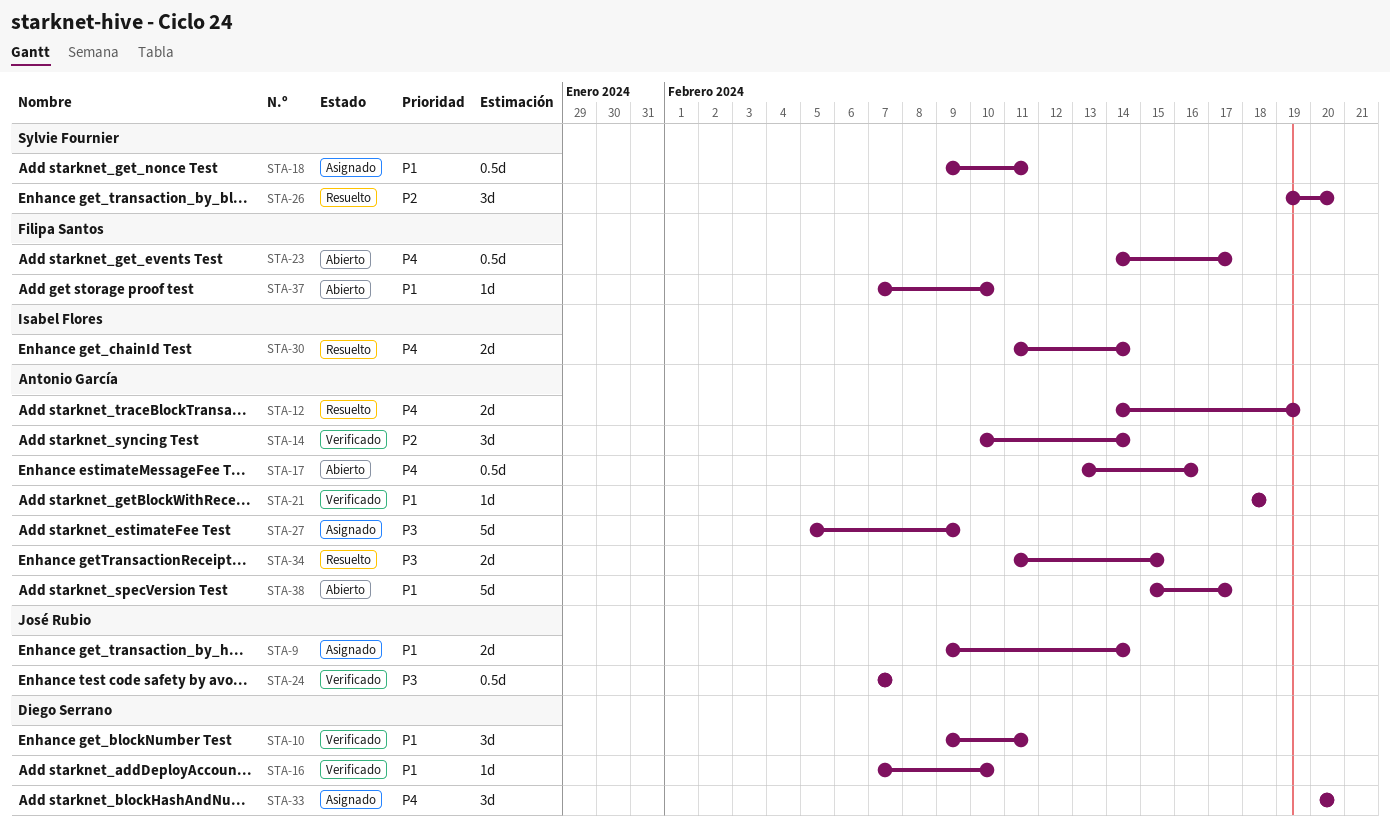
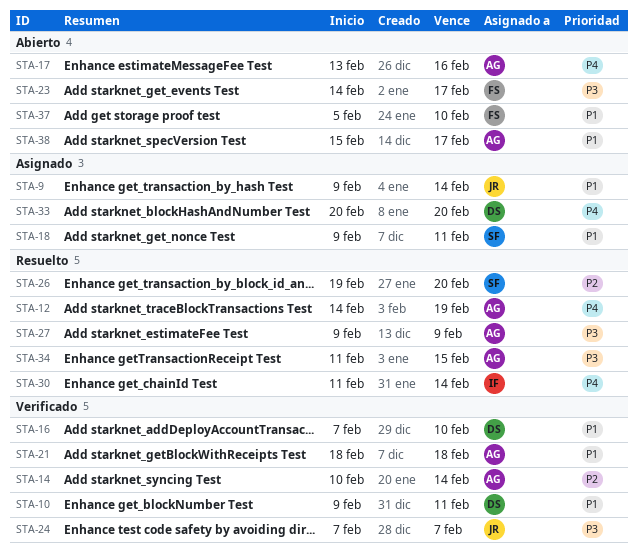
STA-23, priority: P4 -> P3
STA-27, status: Asignado -> Resuelto
STA-27, start: Feb 5 -> Feb 9
STA-37, start: Feb 7 -> Feb 5

